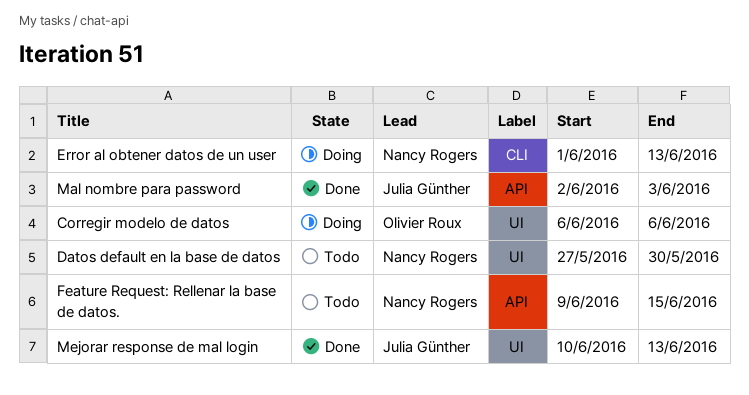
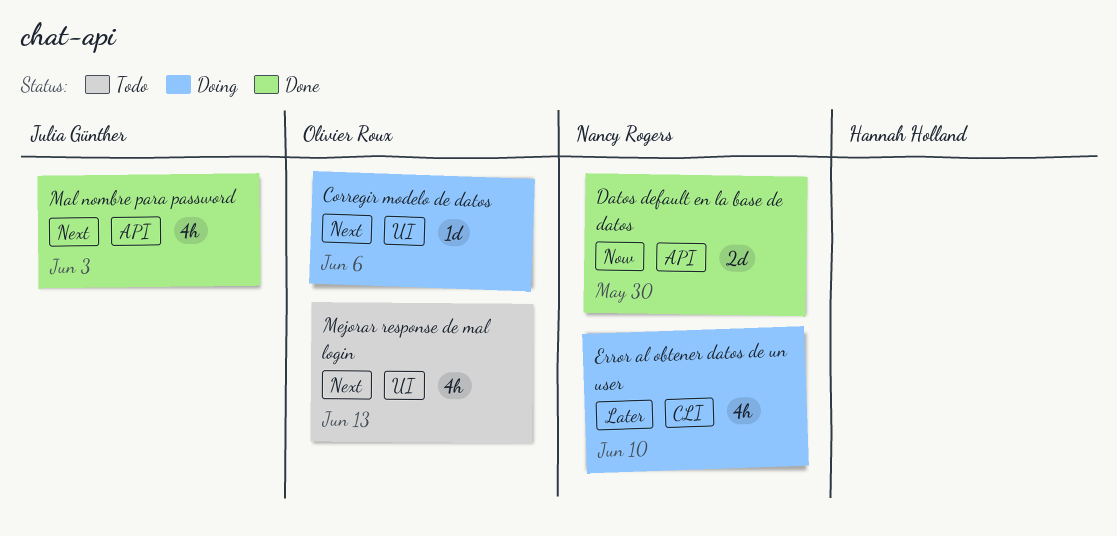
Datos default en la base de datos, status: Todo -> Done
Datos default en la base de datos, label: UI -> API
Error al obtener datos de un user, due: Jun 13 -> Jun 10
Feature Request: Rellenar la base de datos.: present -> none
Mejorar response de mal login, status: Done -> Todo
Mejorar response de mal login, owner: Julia Günther -> Olivier Roux

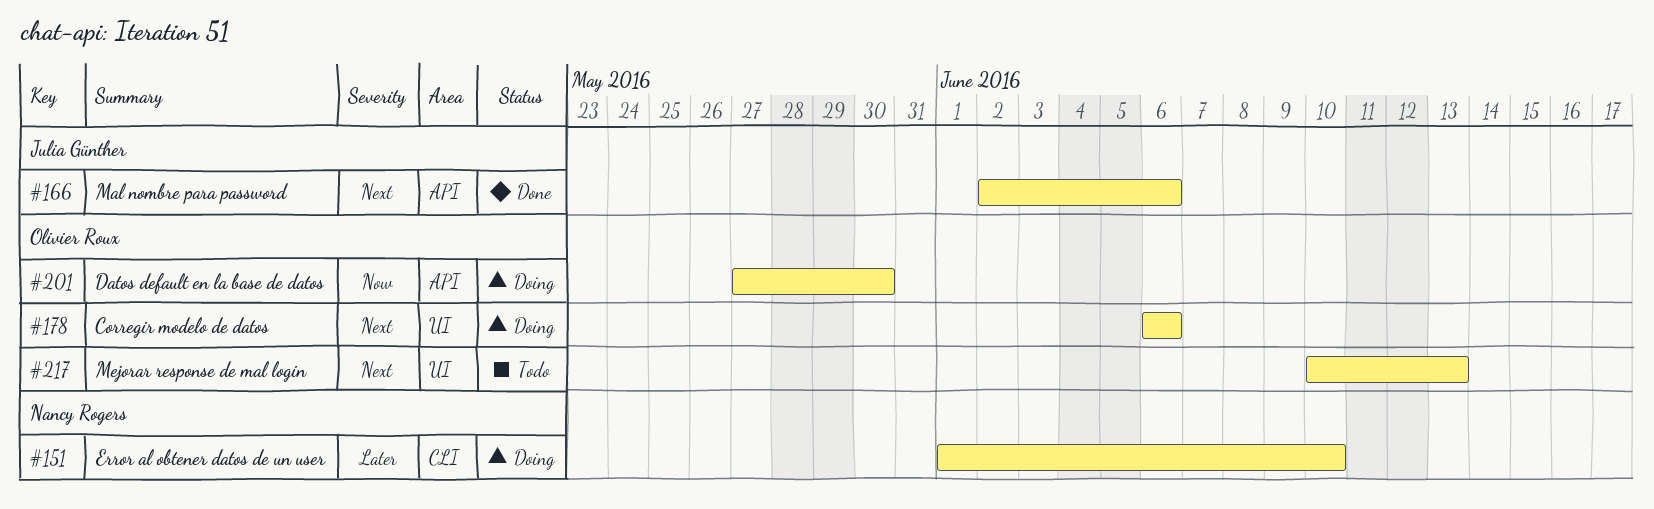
Datos default en la base de datos, status: Done -> Doing
Datos default en la base de datos, owner: Nancy Rogers -> Olivier Roux
Mal nombre para password, due: Jun 3 -> Jun 6

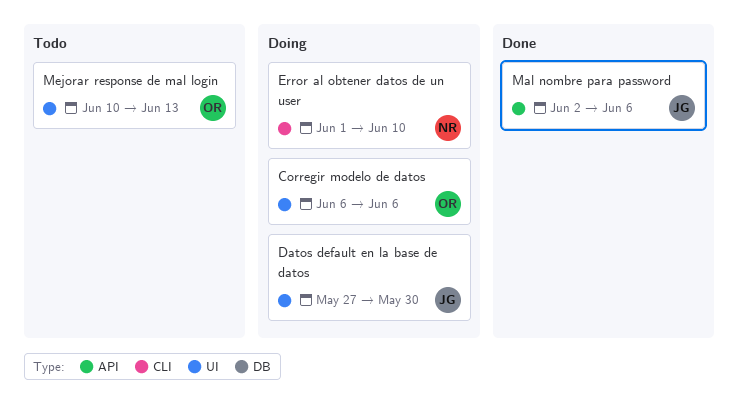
Datos default en la base de datos, owner: Olivier Roux -> Julia Günther
Datos default en la base de datos, label: API -> UI

